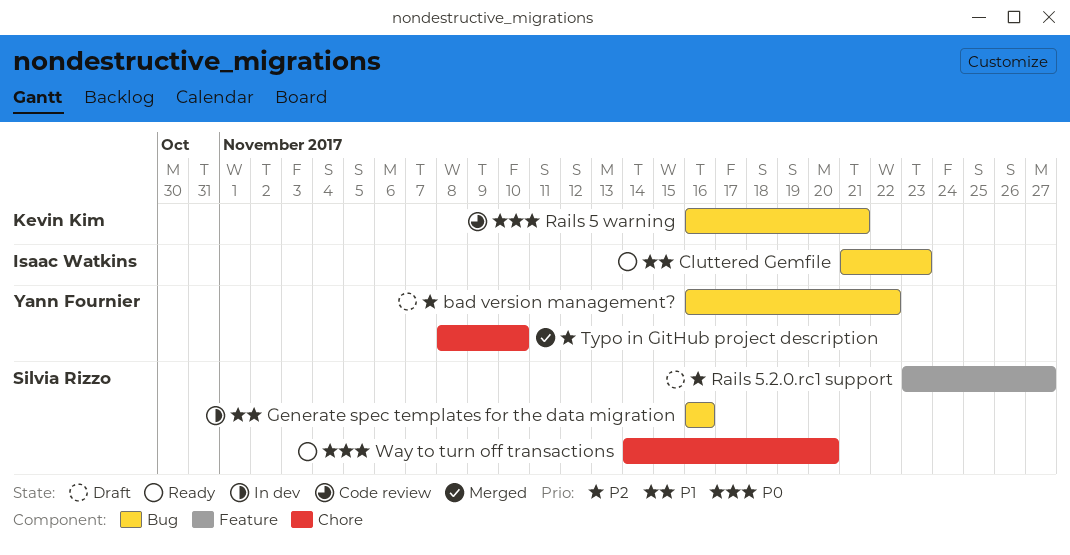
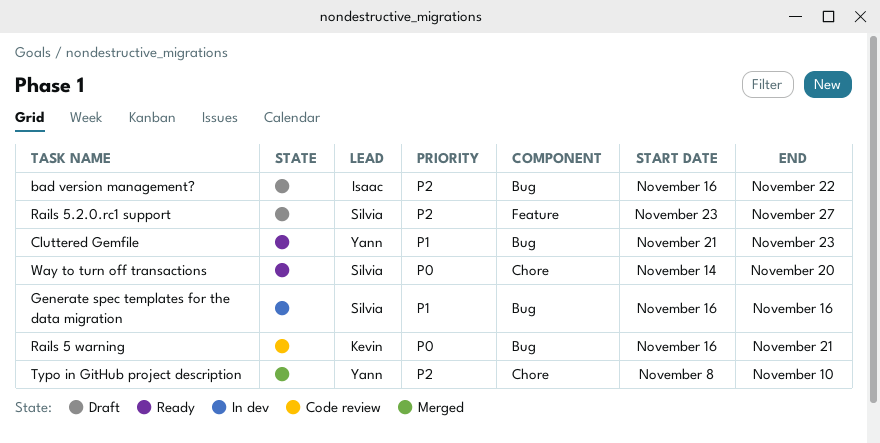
bad version management?, owner: Yann Fournier -> Isaac Watkins
Cluttered Gemfile, owner: Isaac Watkins -> Yann Fournier

